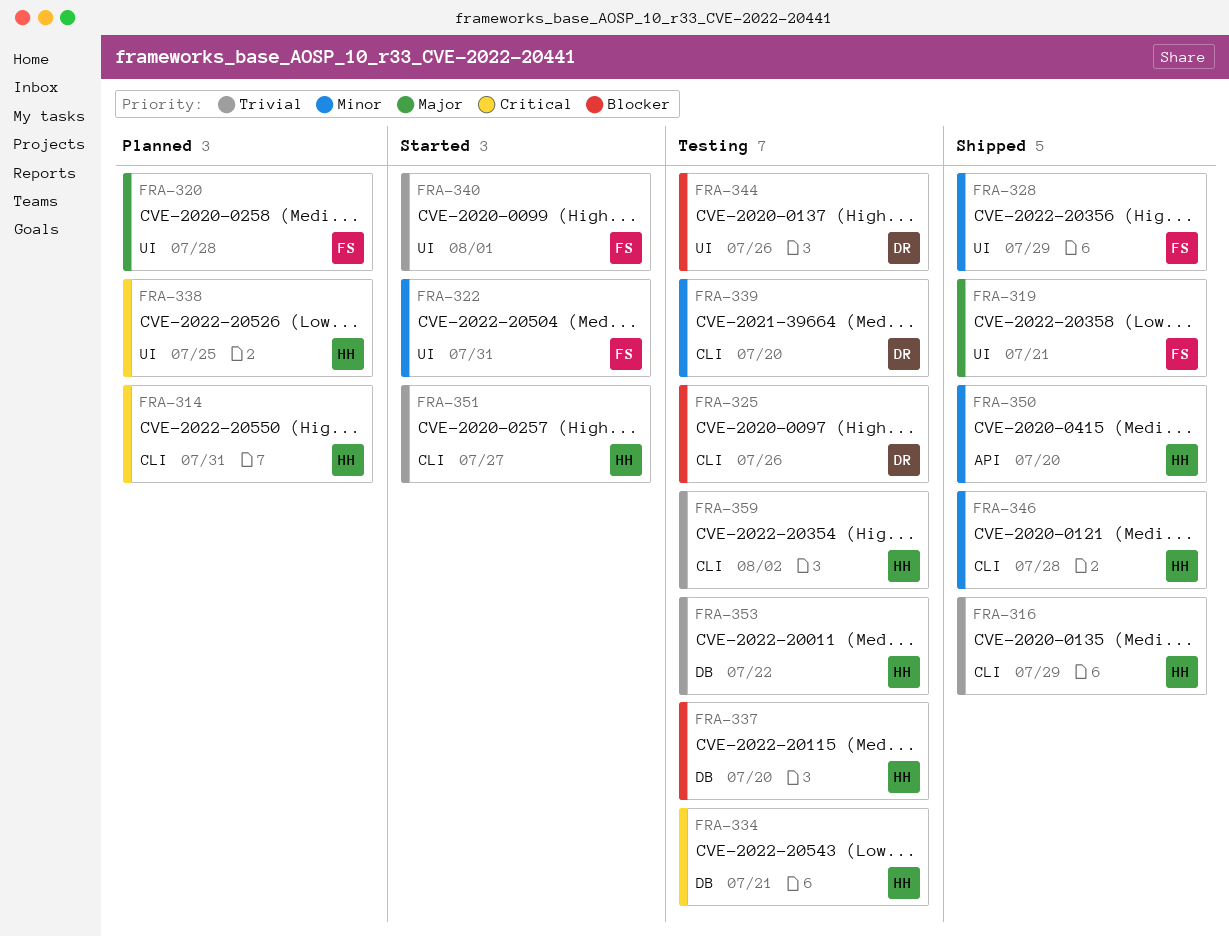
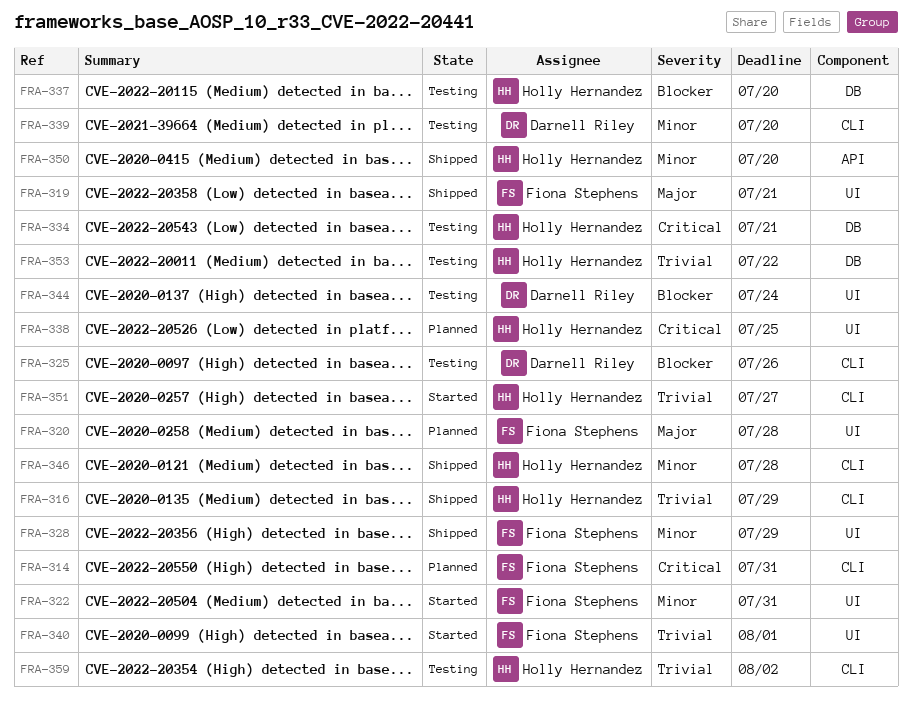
FRA-314, owner: Holly Hernandez -> Fiona Stephens
FRA-344, due: Jul 26 -> Jul 24

